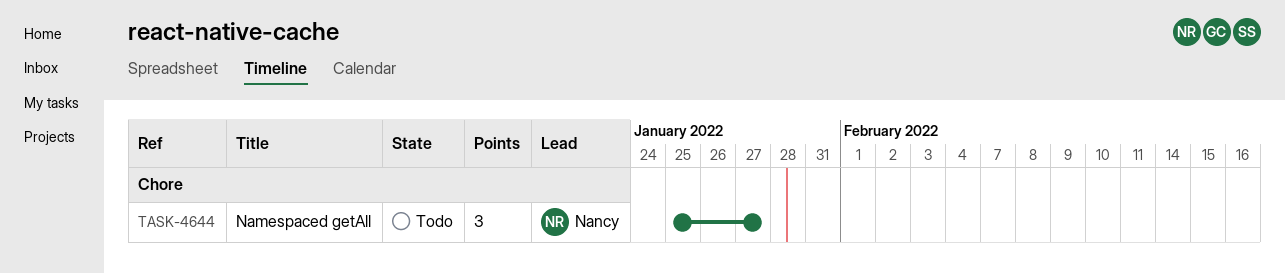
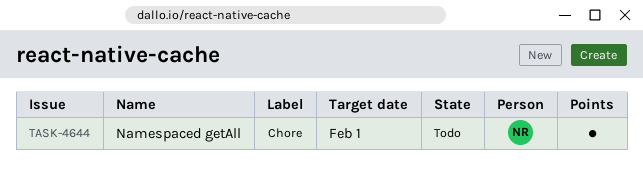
TASK-4644, estimate: 3 -> 1
TASK-4644, due: Jan 27 -> Feb 1

